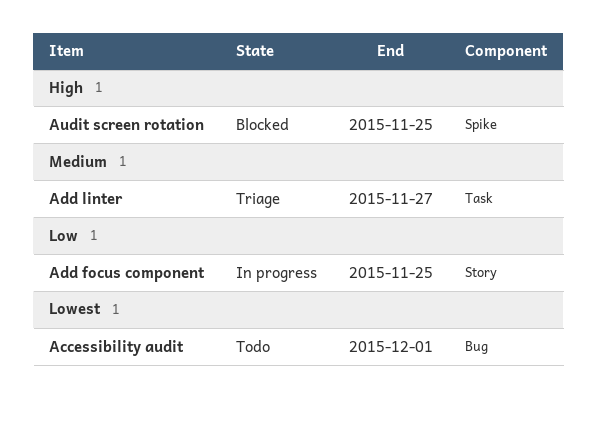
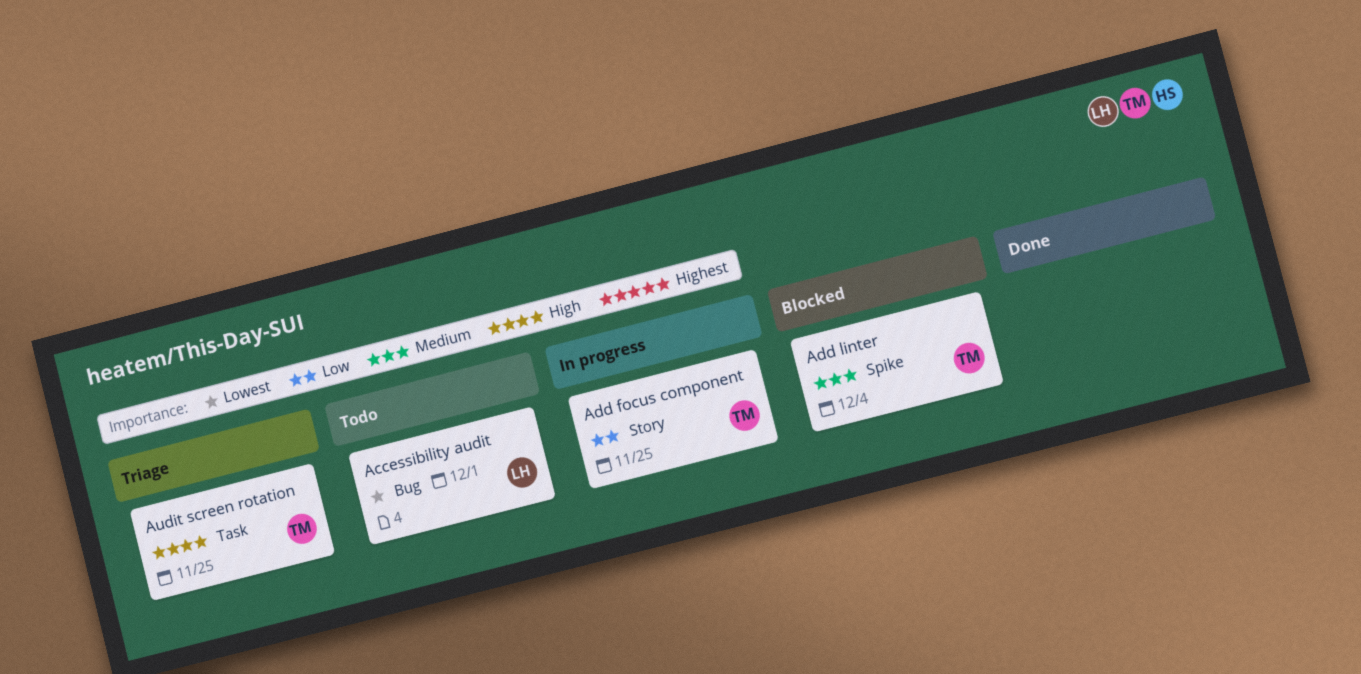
Add linter, status: Triage -> Blocked
Add linter, label: Task -> Spike
Add linter, due: Nov 27 -> Dec 4
Audit screen rotation, status: Blocked -> Triage
Audit screen rotation, label: Spike -> Task

